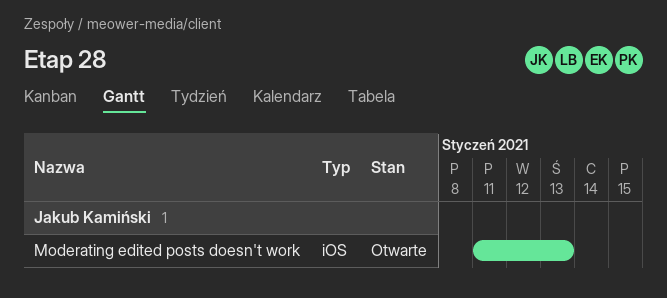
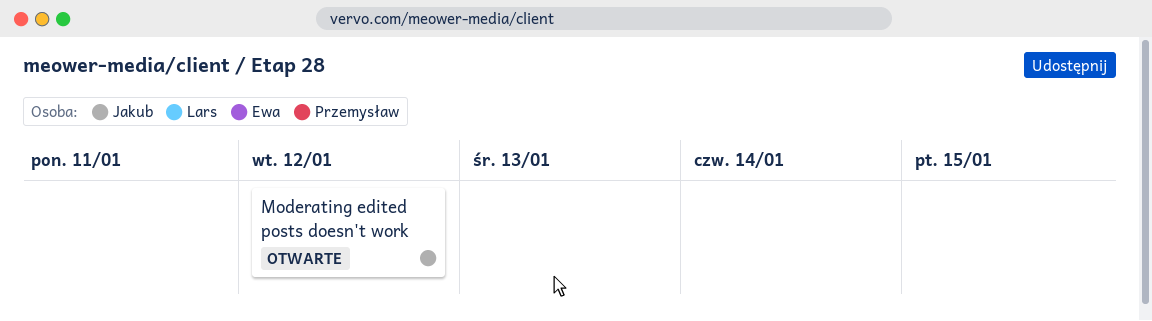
Moderating edited posts doesn't work, due: Jan 13 -> Jan 12

